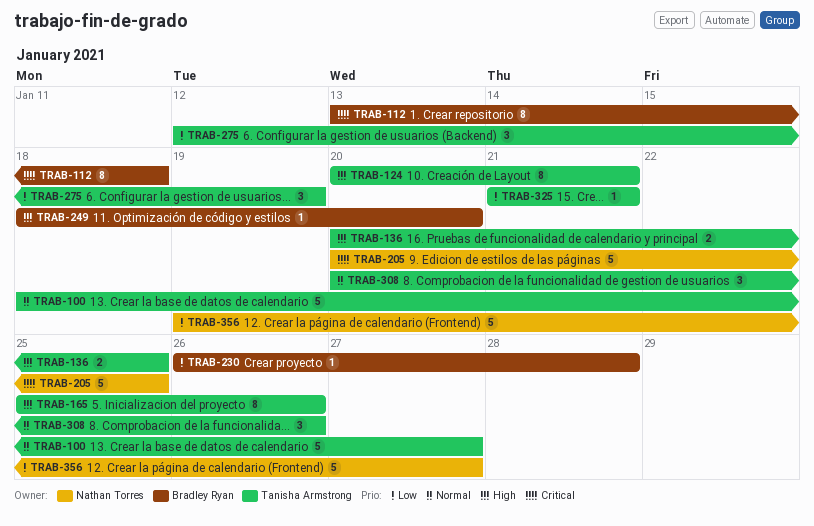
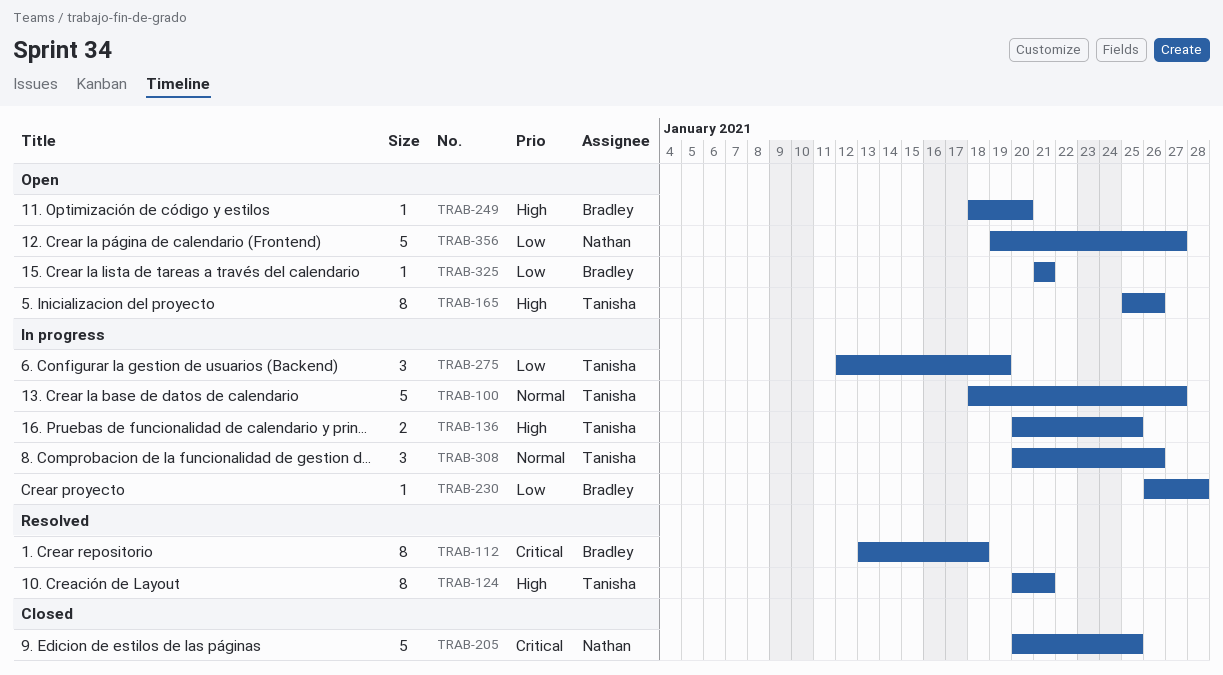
TRAB-325, owner: Tanisha Armstrong -> Bradley Ryan

